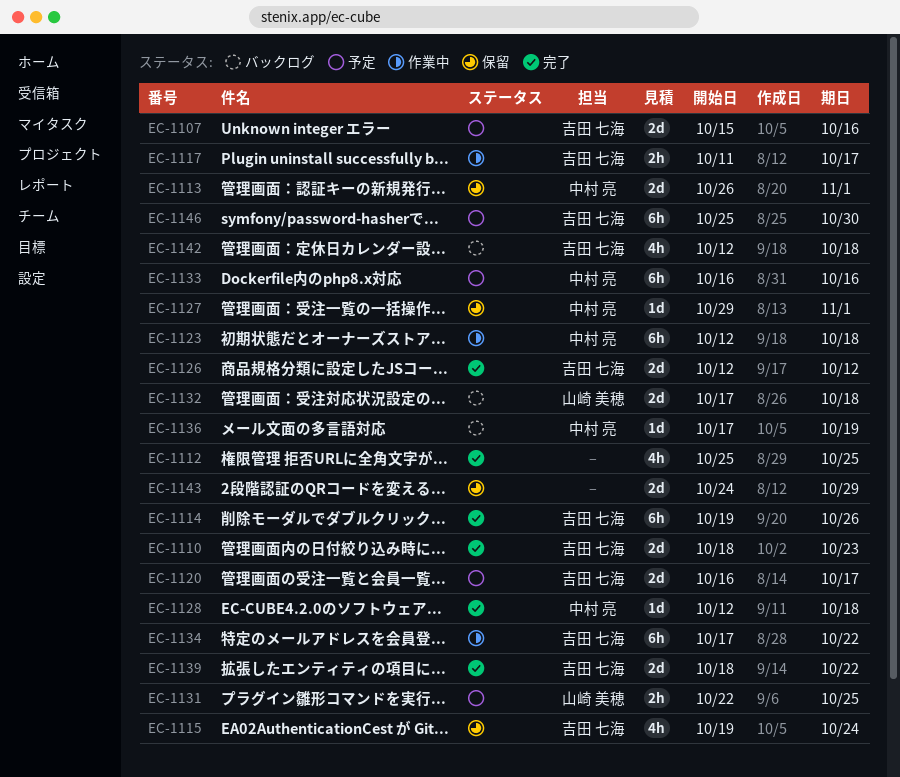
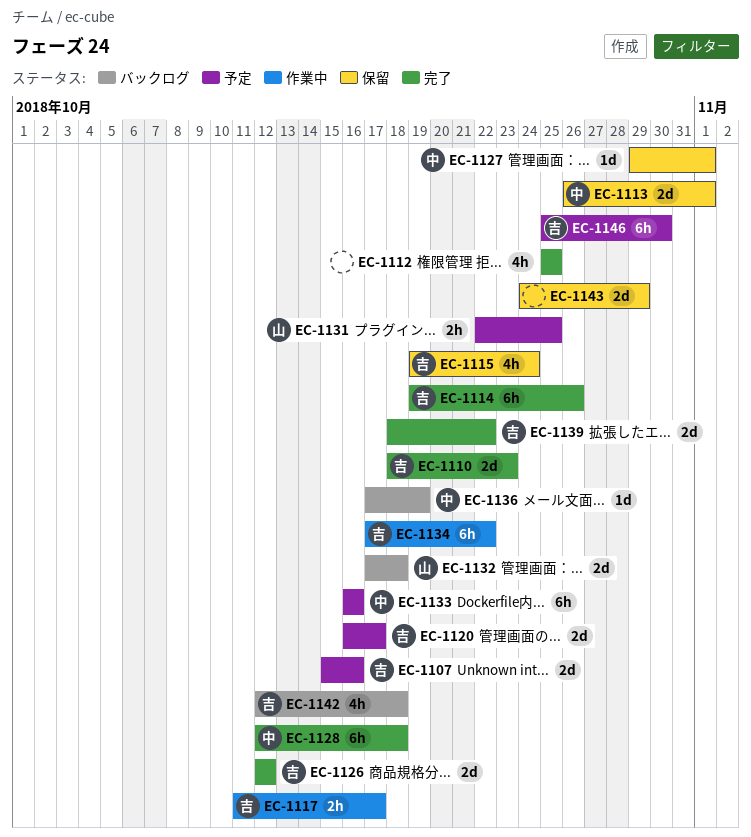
EC-1123: present -> none
EC-1128, estimate: 1d -> 6h

